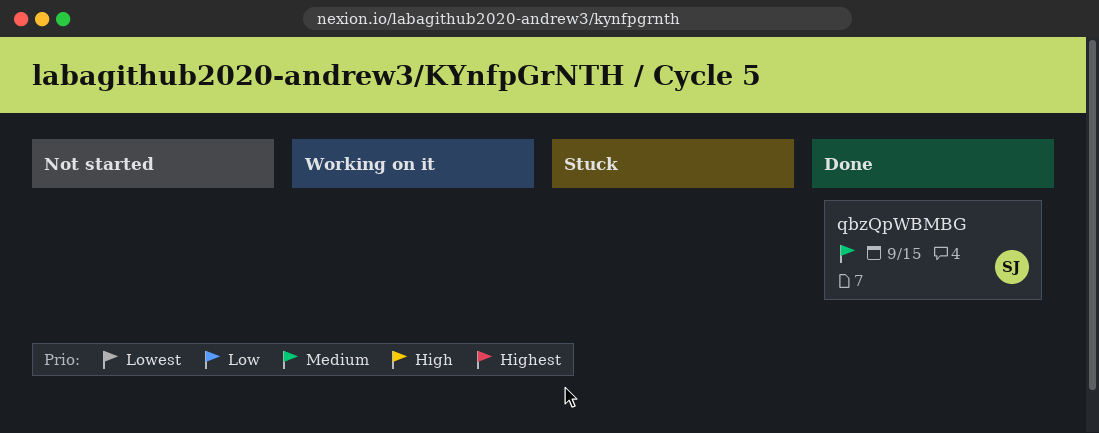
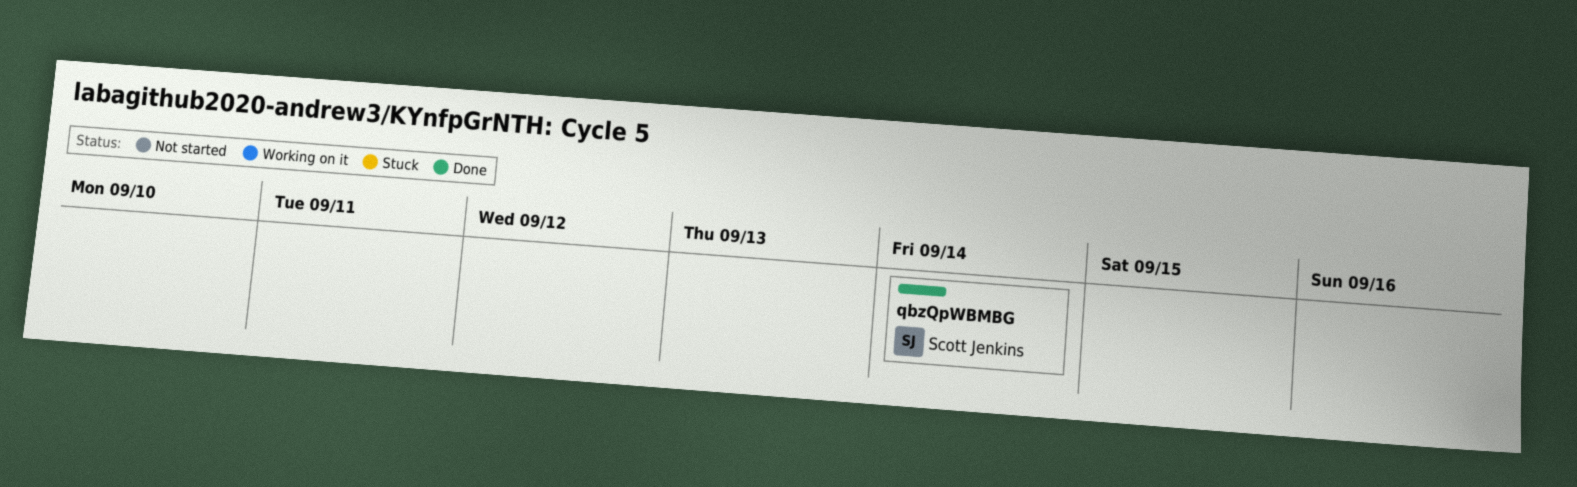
qbzQpWBMBG, due: Sep 15 -> Sep 14

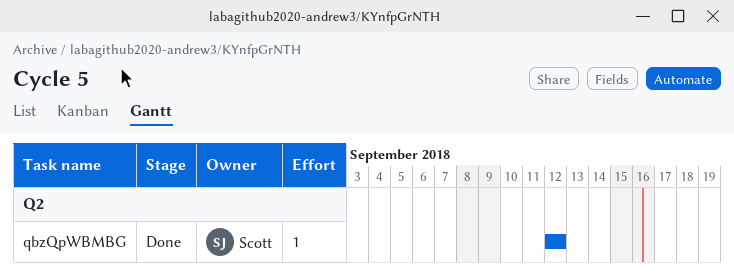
qbzQpWBMBG, due: Sep 14 -> Sep 12

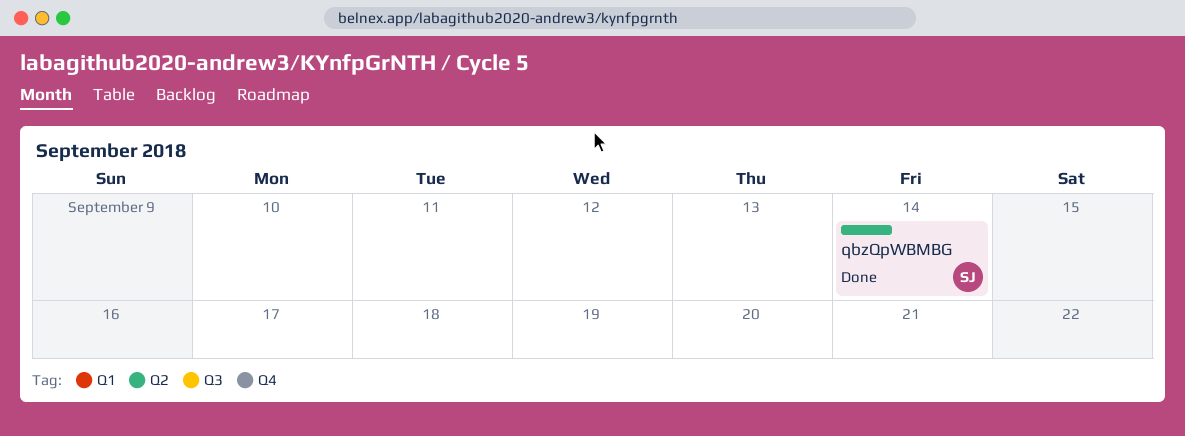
qbzQpWBMBG, due: Sep 12 -> Sep 14

